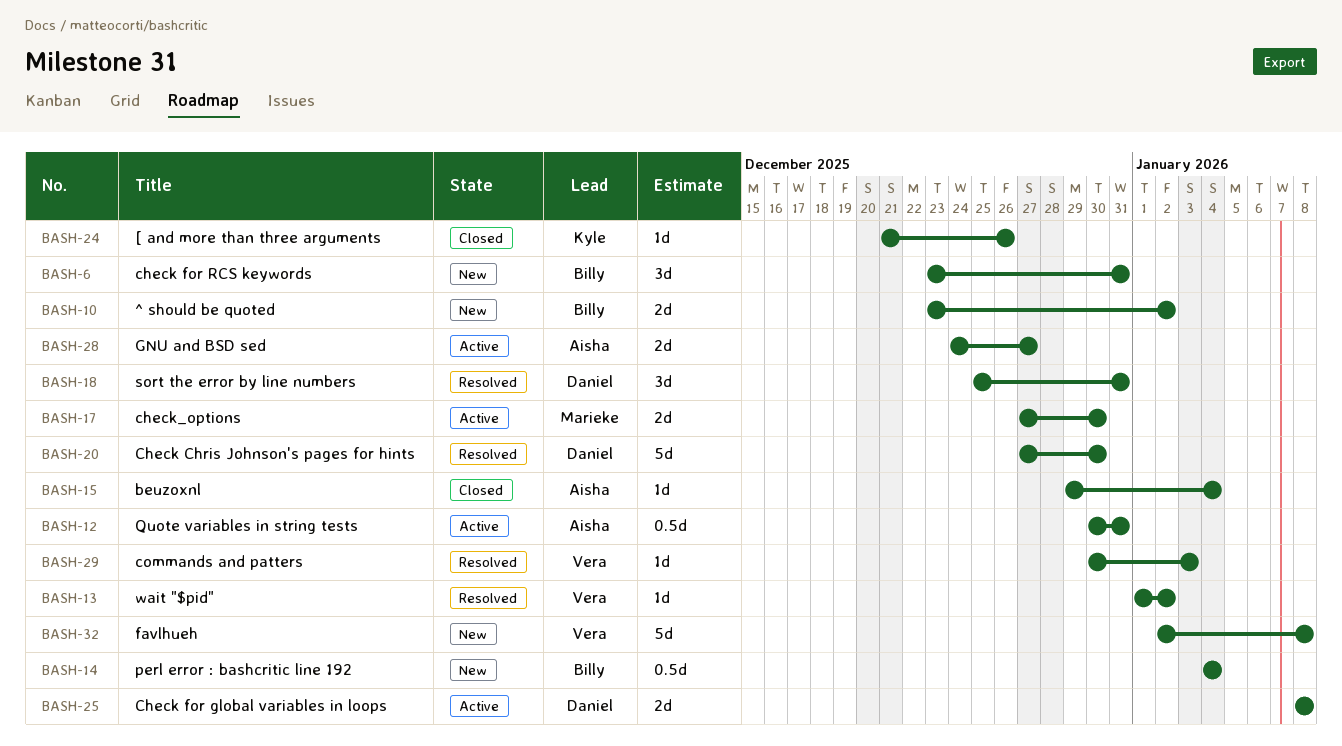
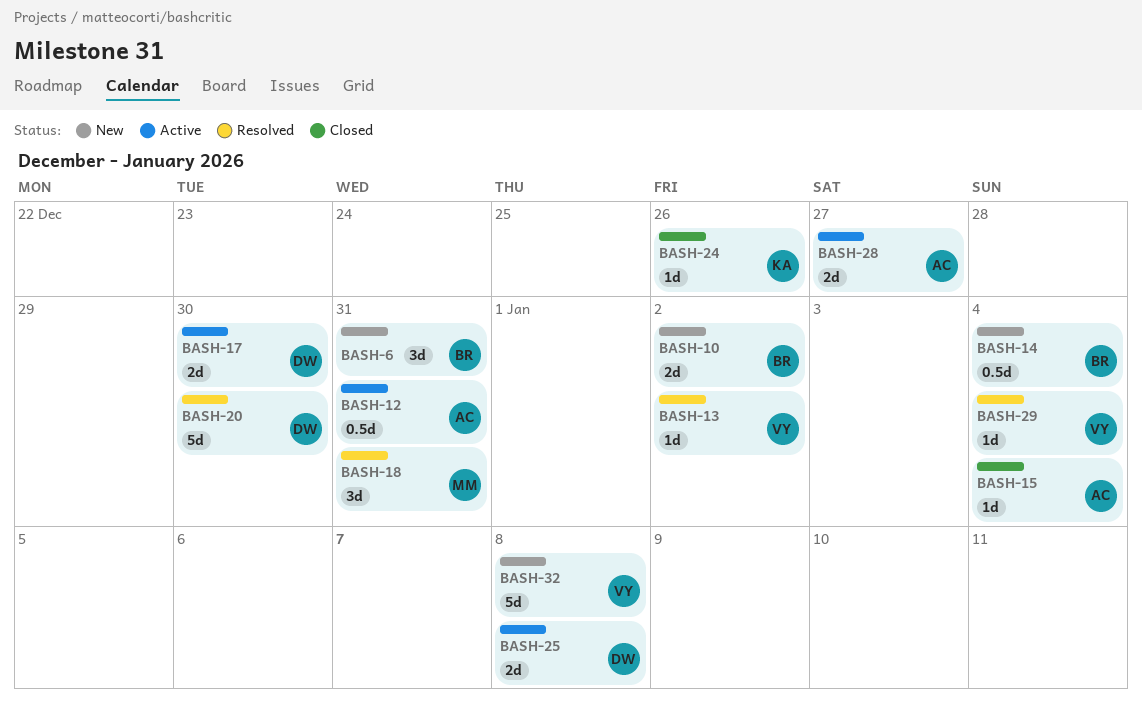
BASH-17, owner: Marieke -> Daniel
BASH-18, owner: Daniel -> Marieke
BASH-29, due: Jan 3 -> Jan 4

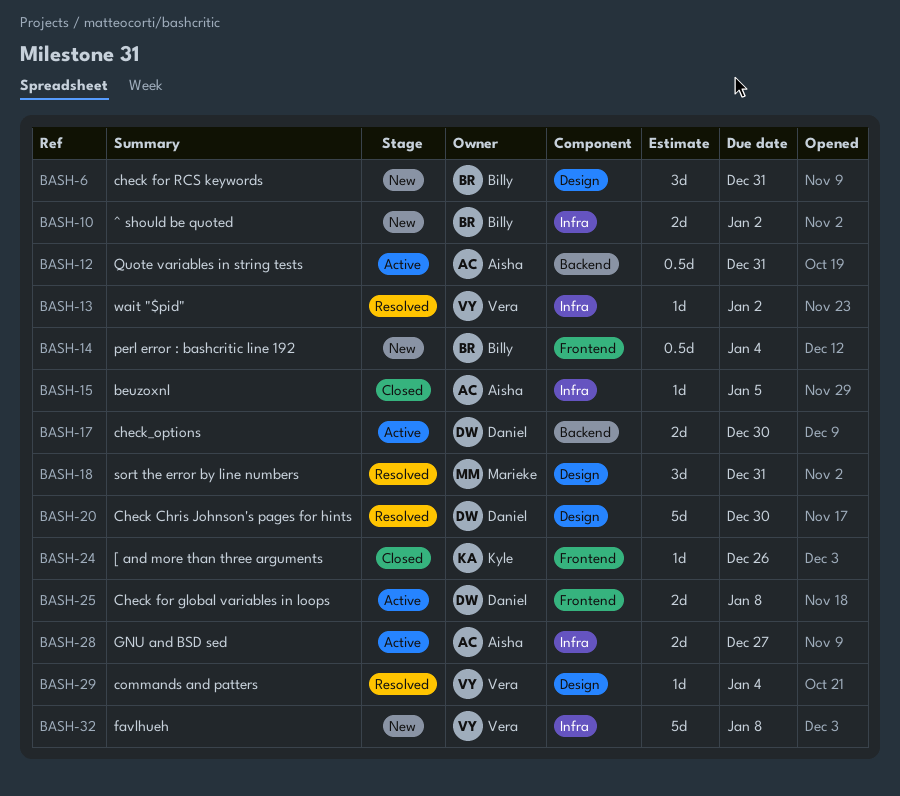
BASH-15, due: Jan 4 -> Jan 5

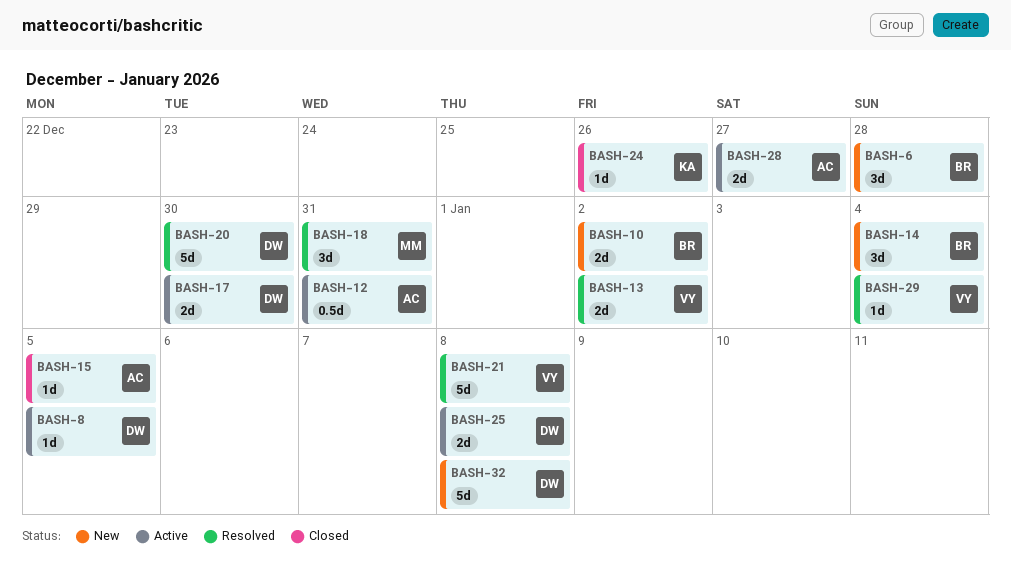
BASH-6, due: Dec 31 -> Dec 28
BASH-8: none -> present
BASH-13, estimate: 1d -> 2d
BASH-14, estimate: 0.5d -> 3d
BASH-21: none -> present
BASH-32, owner: Vera -> Daniel

